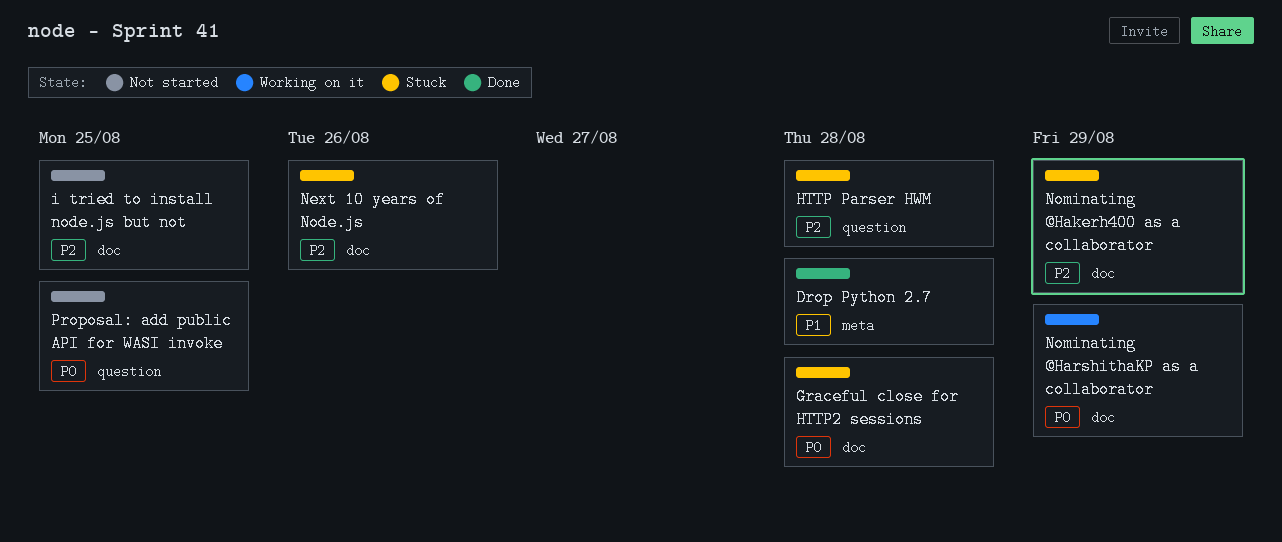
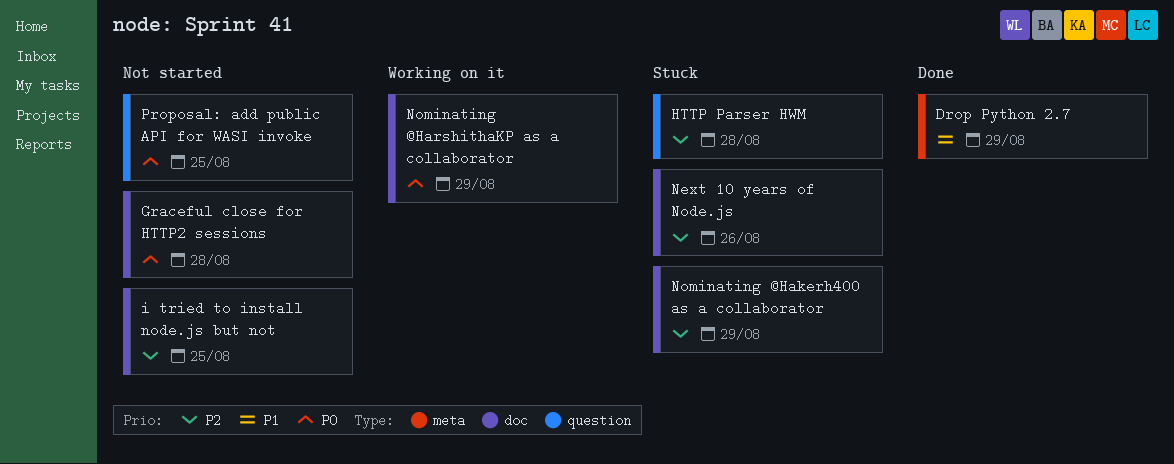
Drop Python 2.7, due: Aug 28 -> Aug 29
Graceful close for HTTP2 sessions, status: Stuck -> Not started

